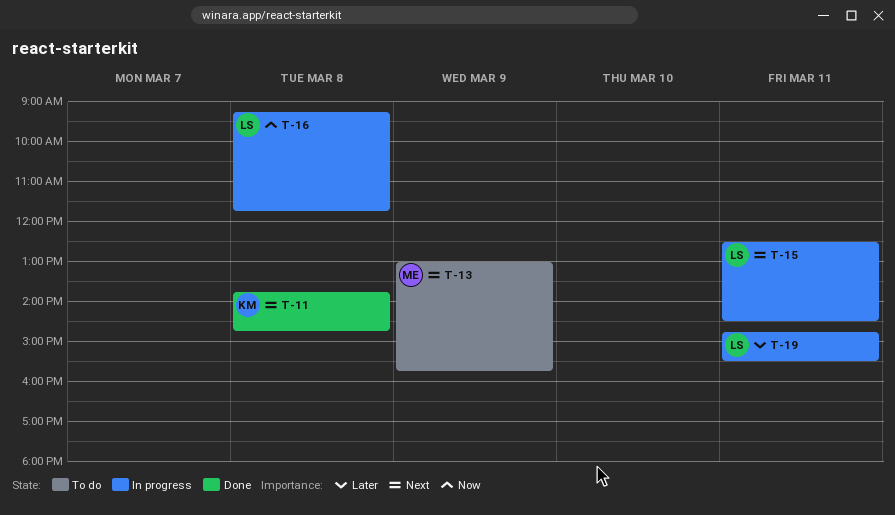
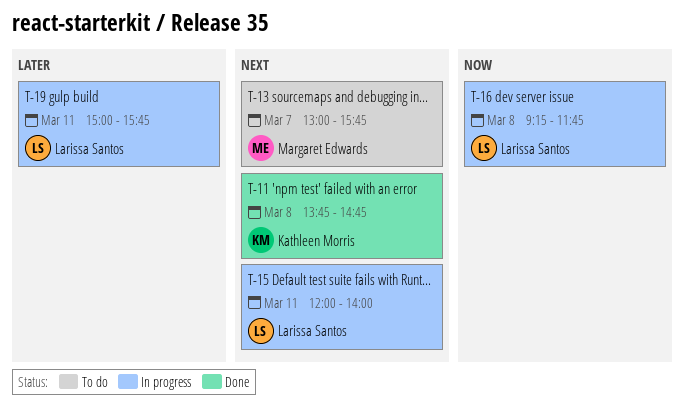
T-13, day: Mar 9 -> Mar 7
T-15, begins: 12:30 -> 12:00
T-15, ends: 14:30 -> 14:00
T-19, begins: 14:45 -> 15:00
T-19, ends: 15:30 -> 15:45

